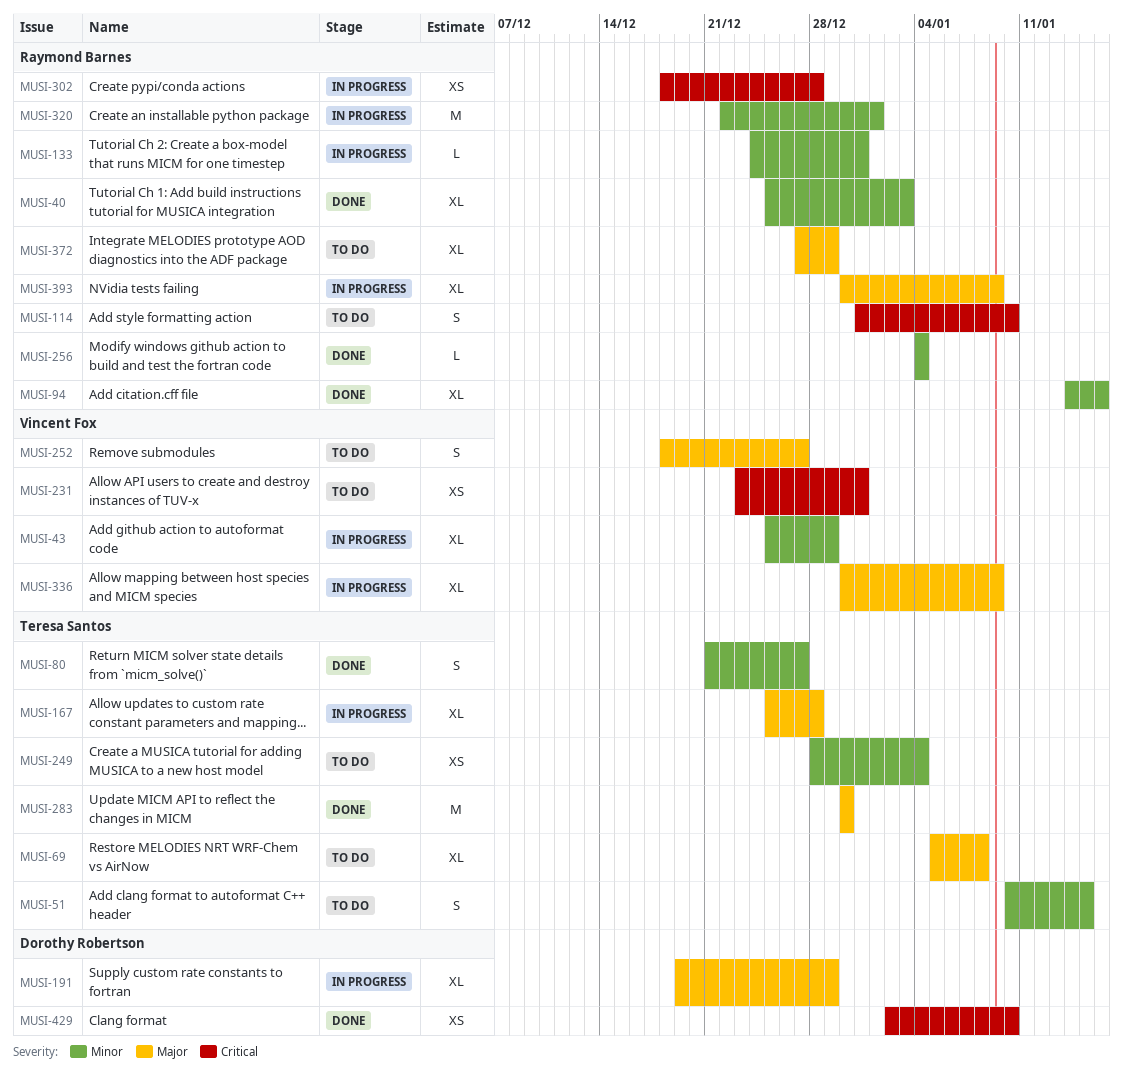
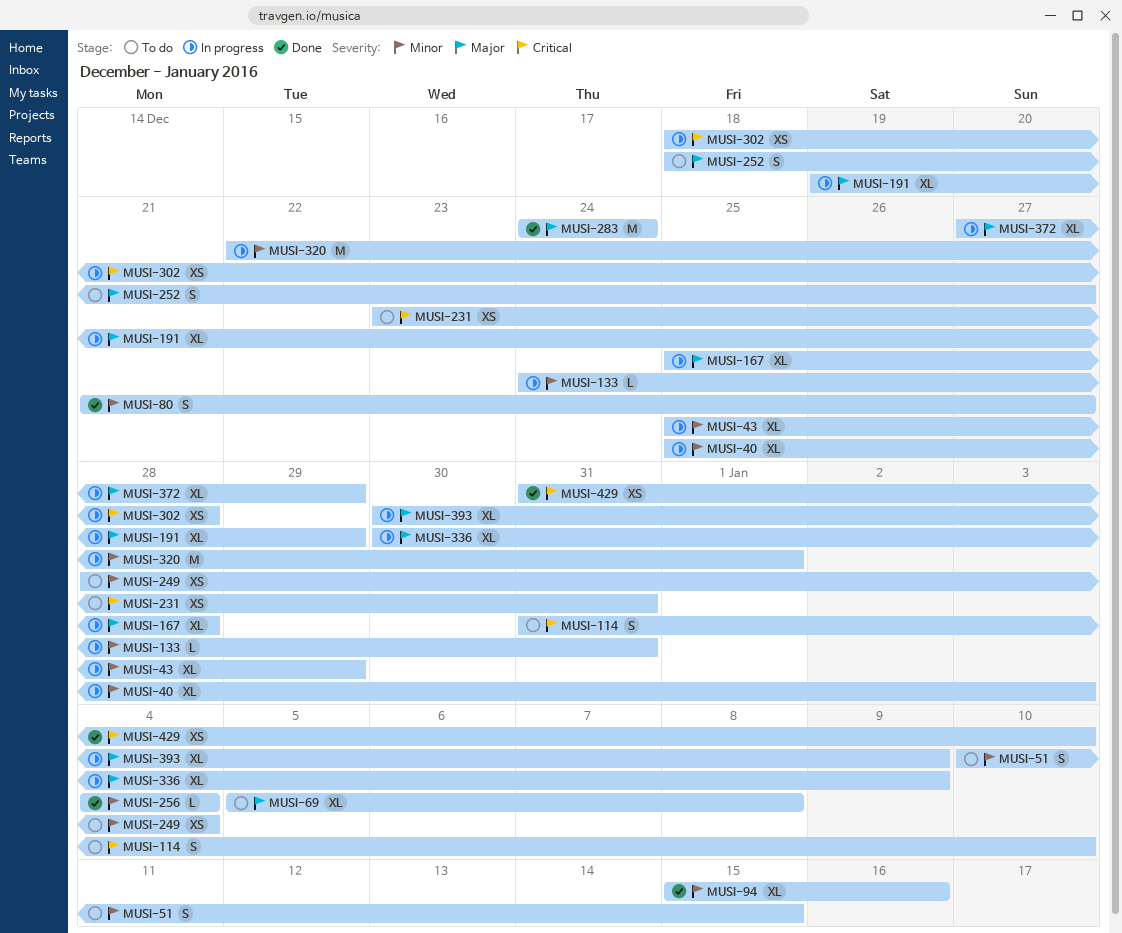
MUSI-40, status: Done -> In progress
MUSI-94, start: Jan 14 -> Jan 15
MUSI-283, start: Dec 30 -> Dec 24
MUSI-283, due: Dec 30 -> Dec 24
MUSI-372, status: To do -> In progress
MUSI-429, start: Jan 2 -> Dec 31

